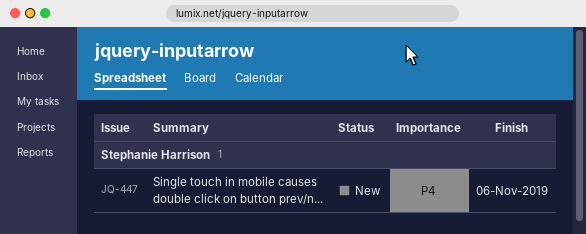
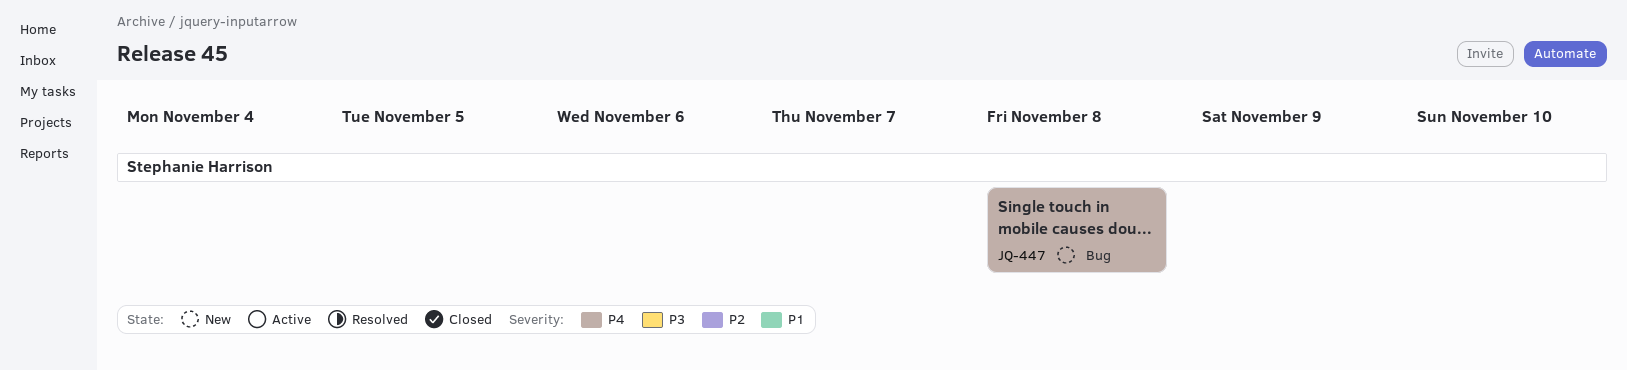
JQ-447, due: Nov 6 -> Nov 8

